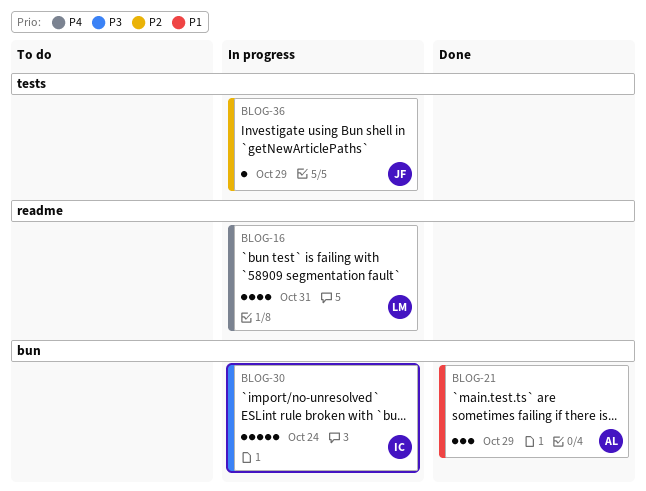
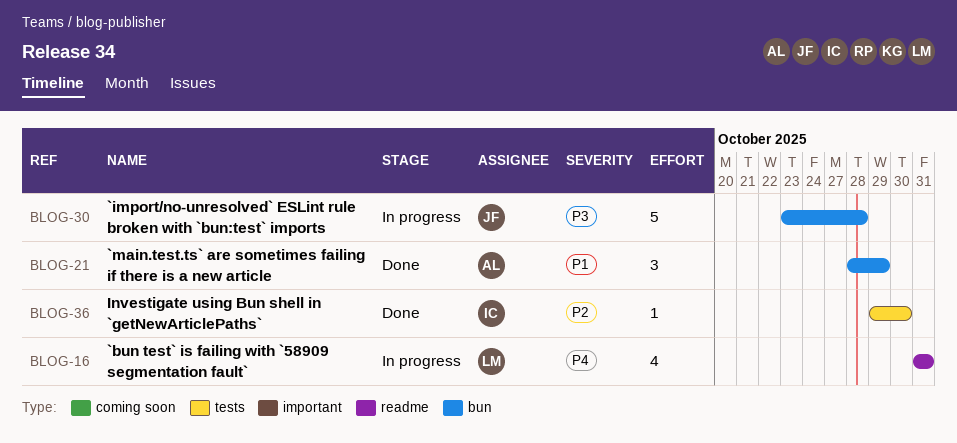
BLOG-30, owner: IC -> JF
BLOG-30, due: Oct 24 -> Oct 28
BLOG-36, status: In progress -> Done
BLOG-36, owner: JF -> IC
BLOG-36, due: Oct 29 -> Oct 30

